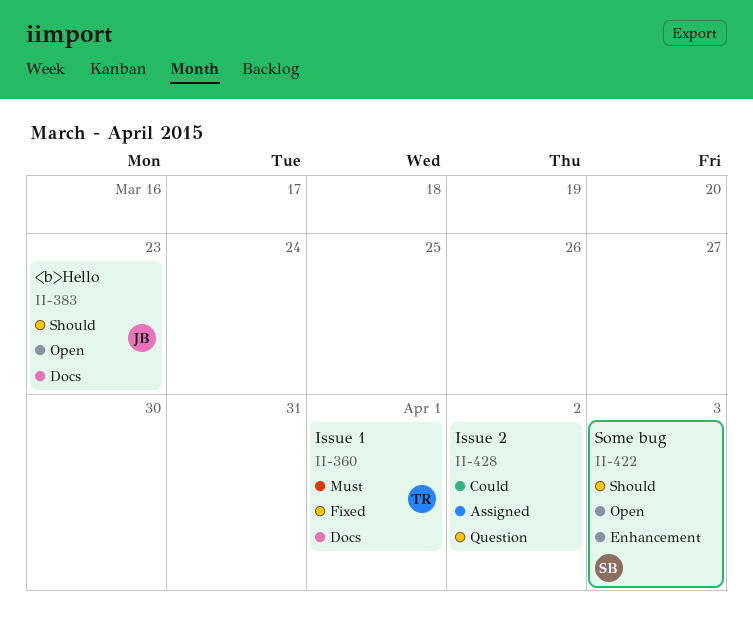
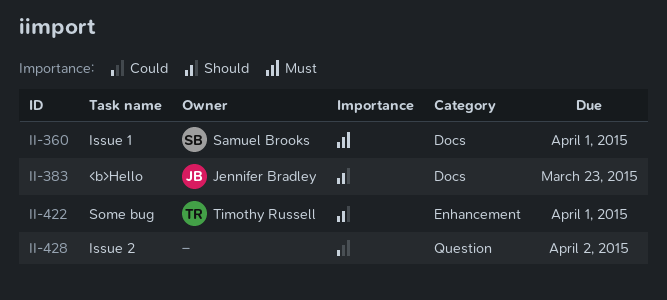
II-360, owner: Timothy Russell -> Samuel Brooks
II-422, owner: Samuel Brooks -> Timothy Russell
II-422, due: Apr 3 -> Apr 1

